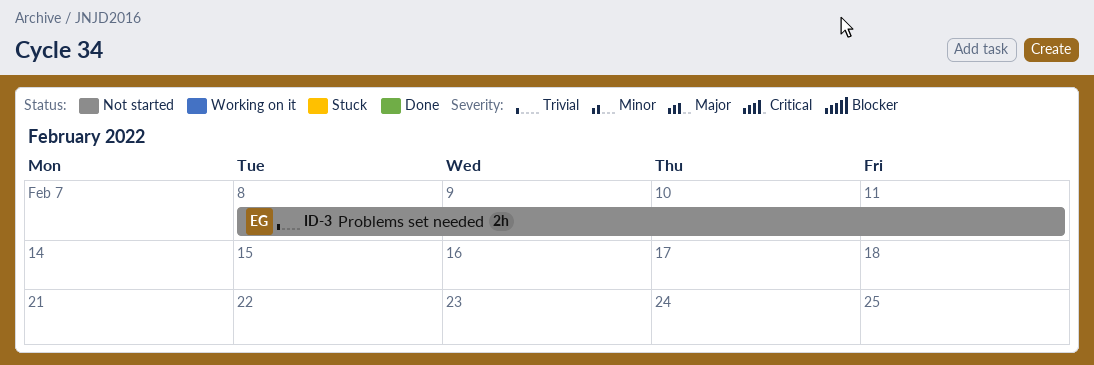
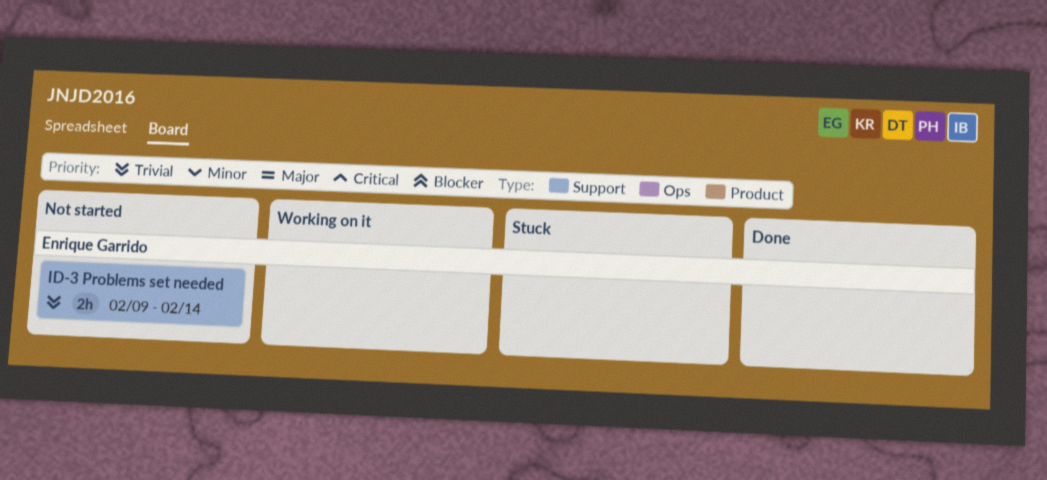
ID-3, start: Feb 8 -> Feb 9
ID-3, due: Feb 11 -> Feb 14

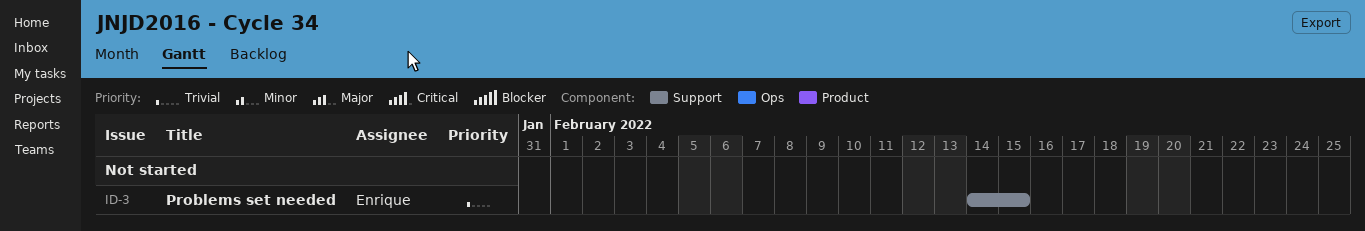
ID-3, start: Feb 9 -> Feb 14
ID-3, due: Feb 14 -> Feb 15

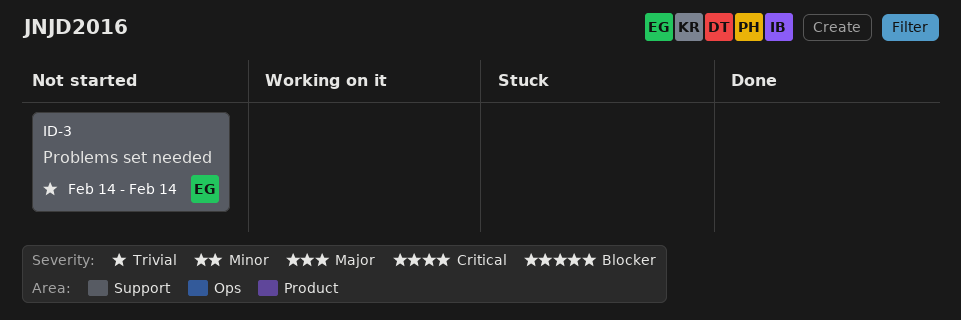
ID-3, due: Feb 15 -> Feb 14

